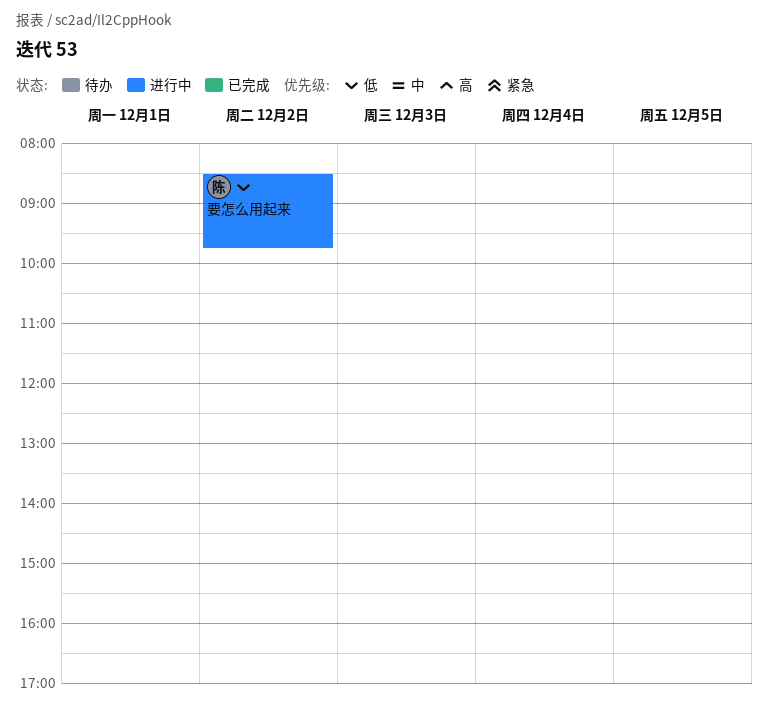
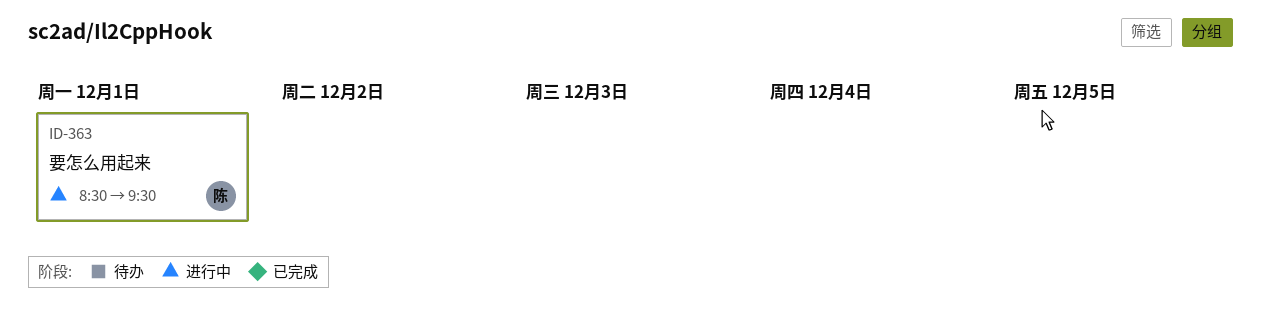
要怎么用起来, day: Dec 2 -> Dec 1
要怎么用起来, ends: 09:45 -> 09:30

